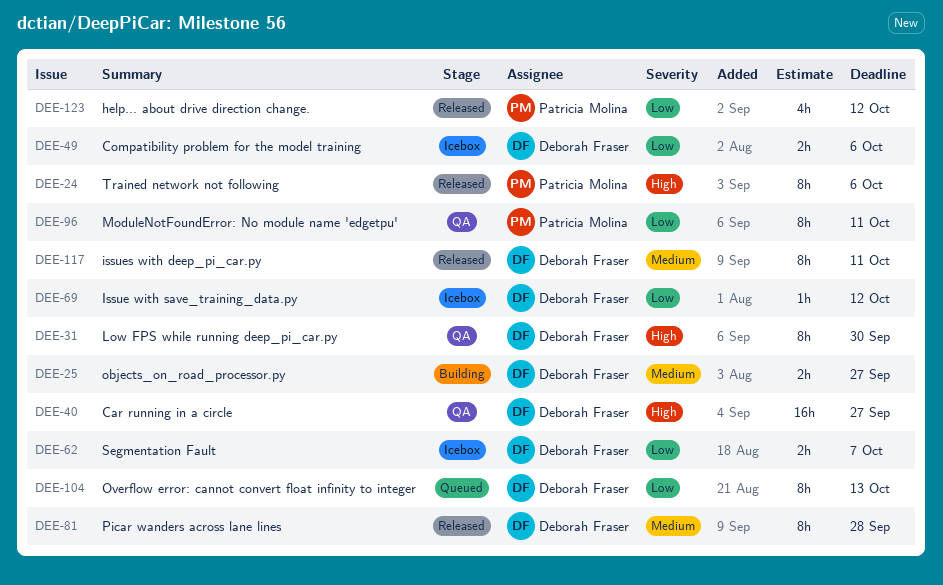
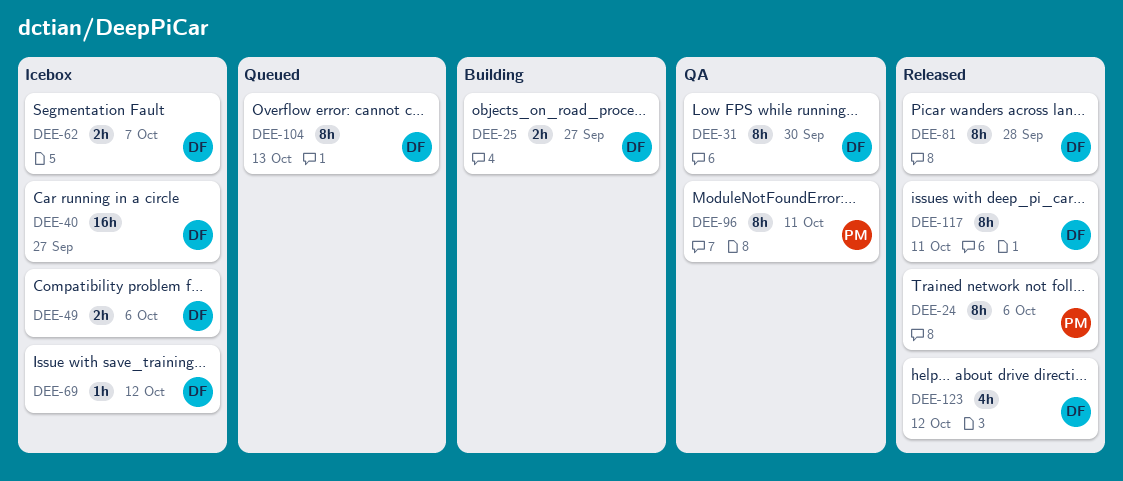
DEE-40, status: QA -> Icebox
DEE-123, owner: Patricia Molina -> Deborah Fraser

